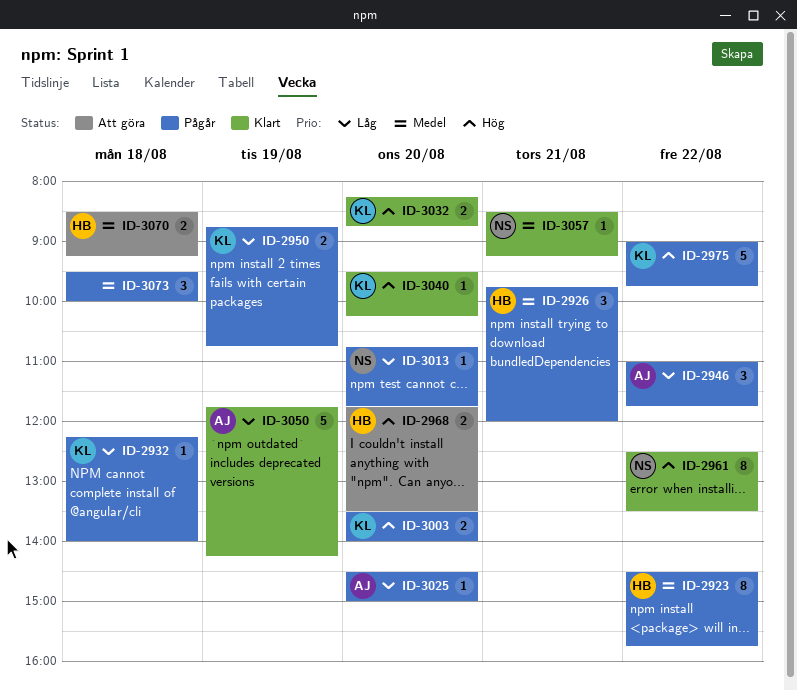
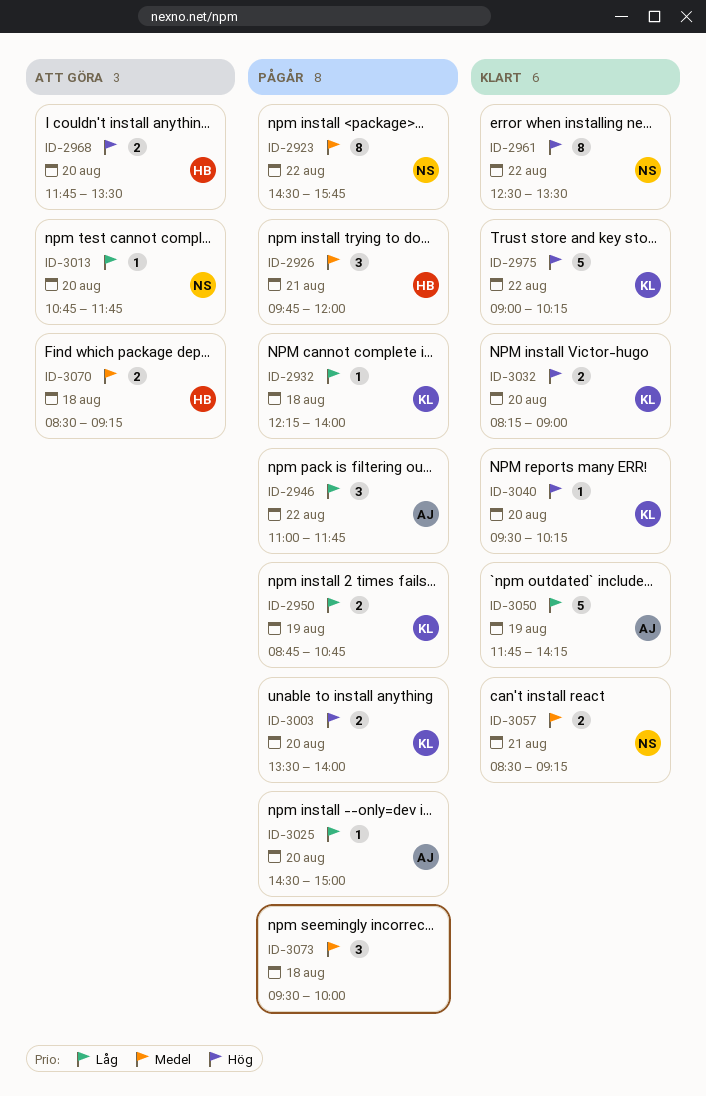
ID-2923, owner: HB -> NS
ID-2975, status: Pågår -> Klart
ID-2975, ends: 09:45 -> 10:15
ID-3013, status: Pågår -> Att göra
ID-3032, ends: 08:45 -> 09:00
ID-3057, estimate: 1 -> 2

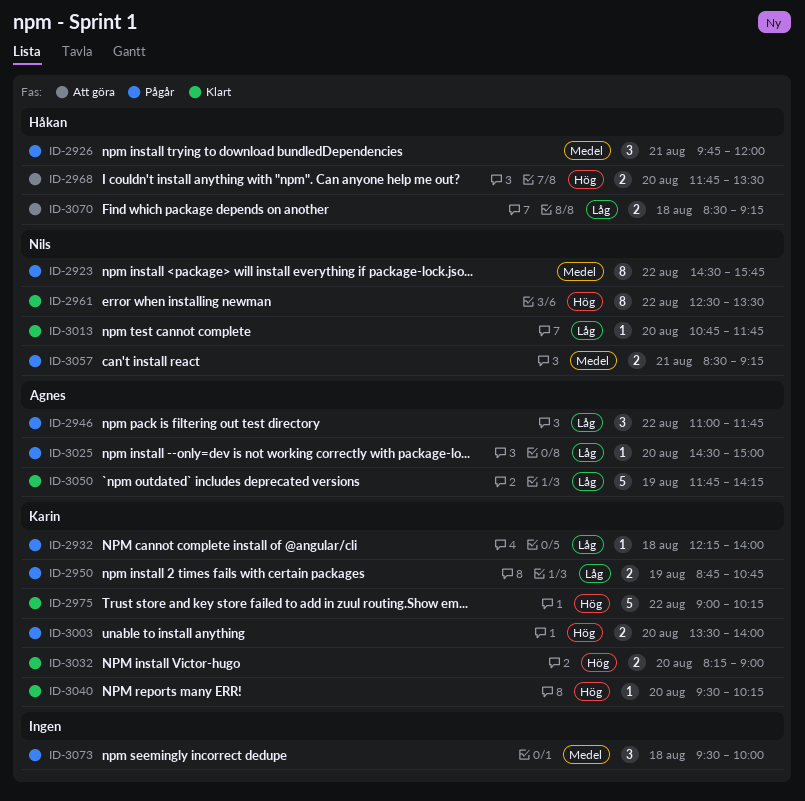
ID-3013, status: Att göra -> Klart
ID-3057, status: Klart -> Pågår
ID-3070, priority: Medel -> Låg

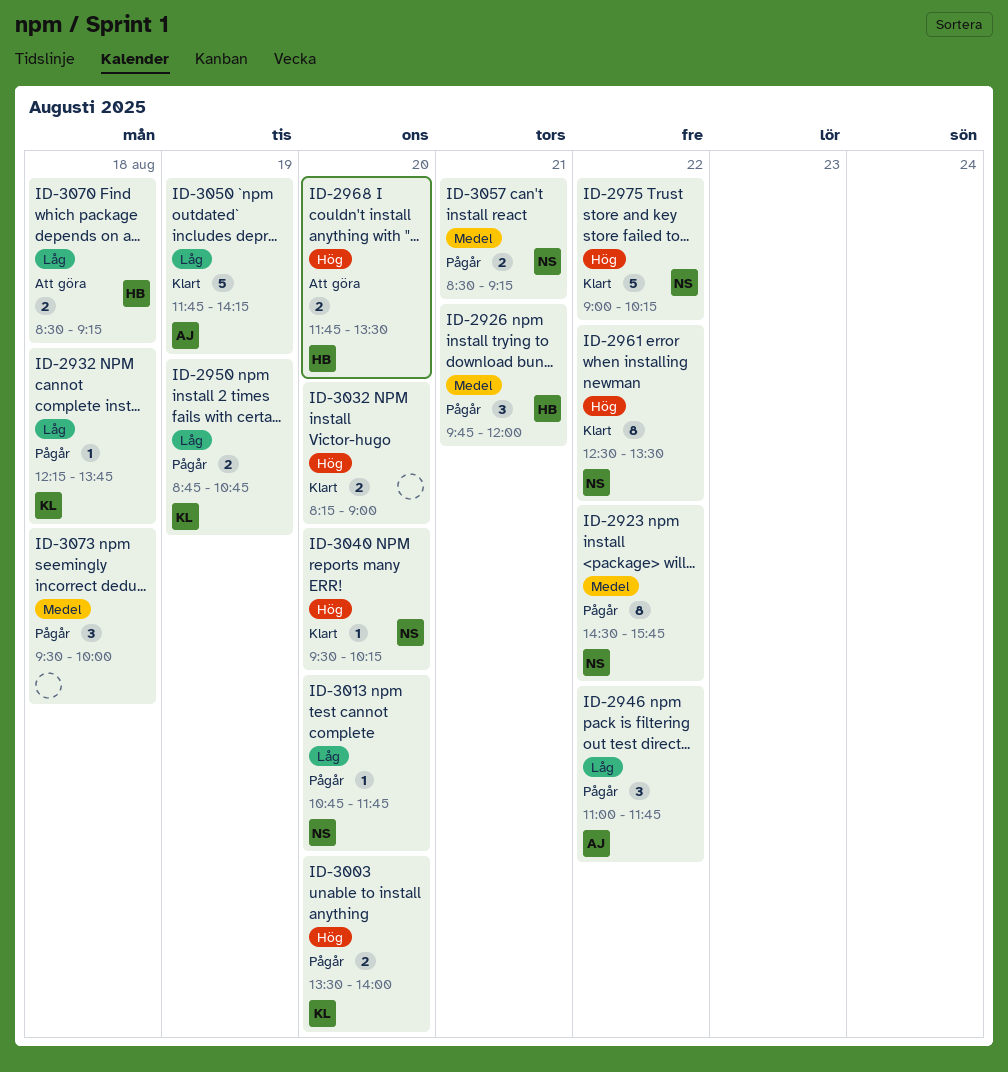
ID-2932, ends: 14:00 -> 13:45
ID-2975, owner: Karin -> Nils
ID-3013, status: Klart -> Pågår
ID-3025: present -> none
ID-3032, owner: Karin -> none
ID-3040, owner: Karin -> Nils

